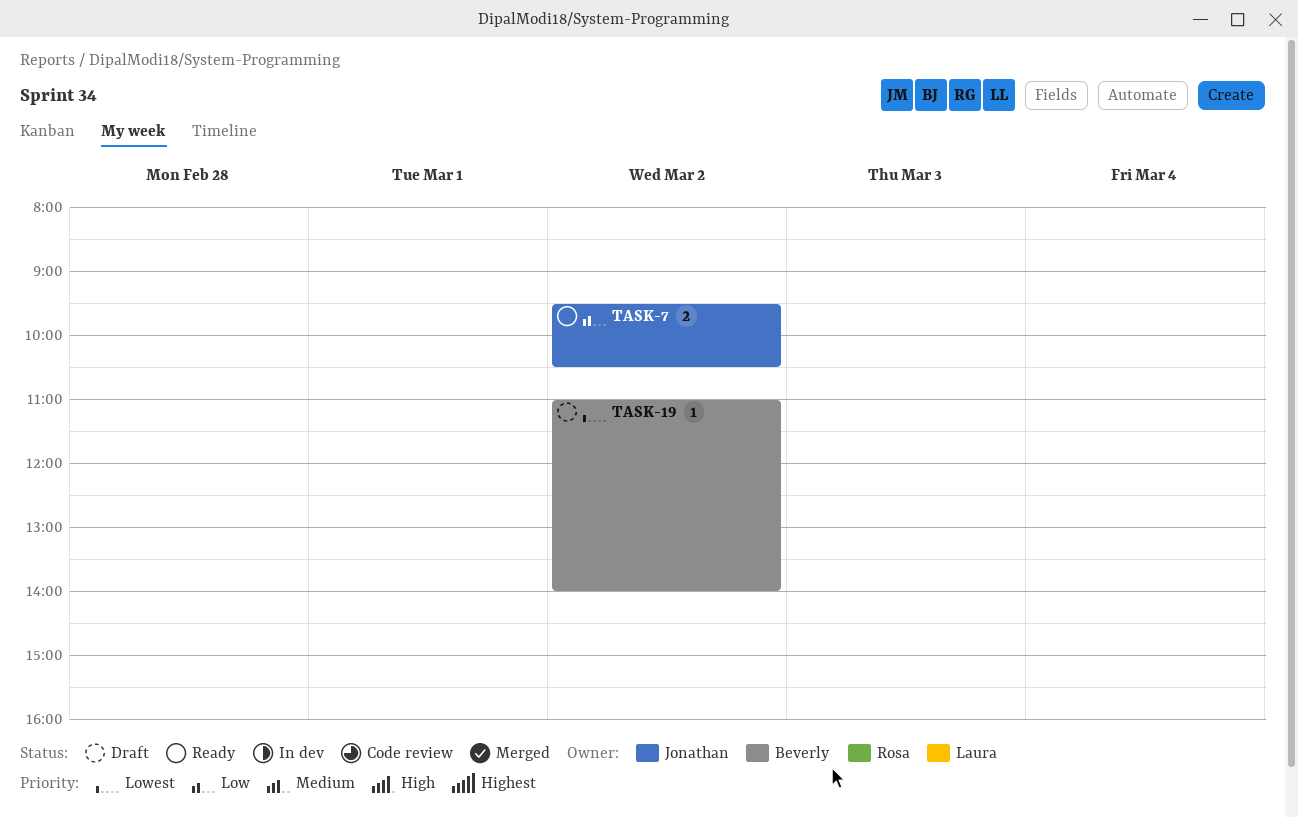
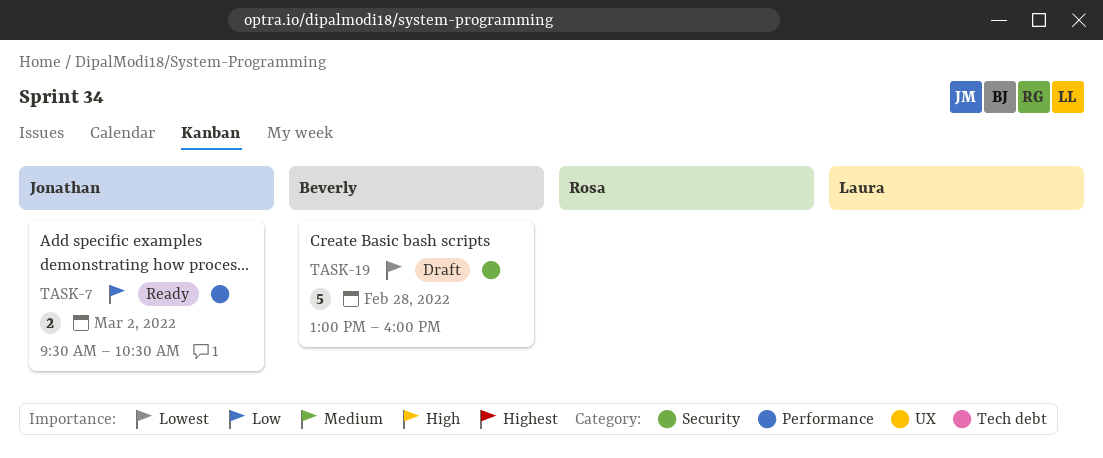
TASK-19, estimate: 1 -> 5
TASK-19, day: Mar 2 -> Feb 28
TASK-19, begins: 11:00 -> 13:00
TASK-19, ends: 14:00 -> 16:00

